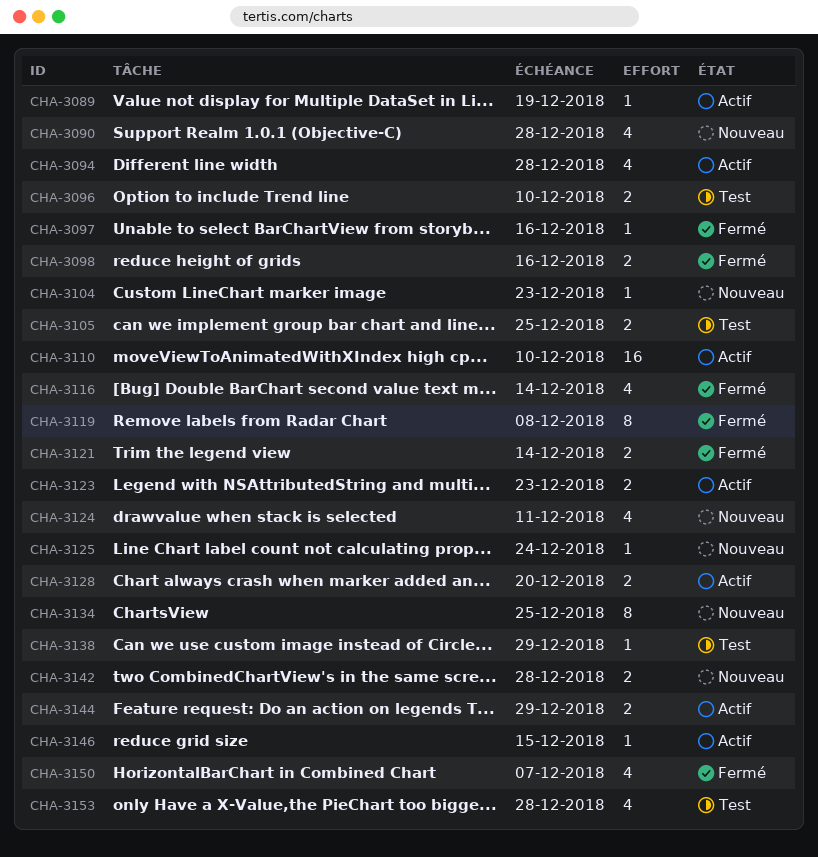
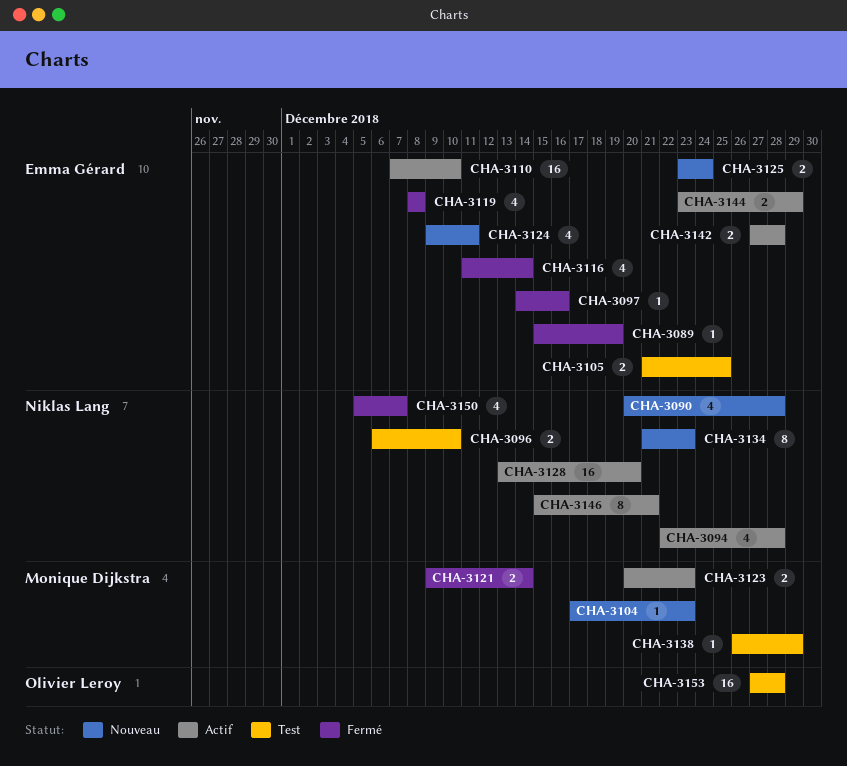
CHA-3089, status: Actif -> Fermé
CHA-3098: present -> none
CHA-3119, estimate: 8 -> 4
CHA-3125, estimate: 1 -> 2
CHA-3128, estimate: 2 -> 16
CHA-3134, due: Dec 25 -> Dec 23
CHA-3142, status: Nouveau -> Actif
CHA-3146, estimate: 1 -> 8
CHA-3146, due: Dec 15 -> Dec 21
CHA-3153, estimate: 4 -> 16

